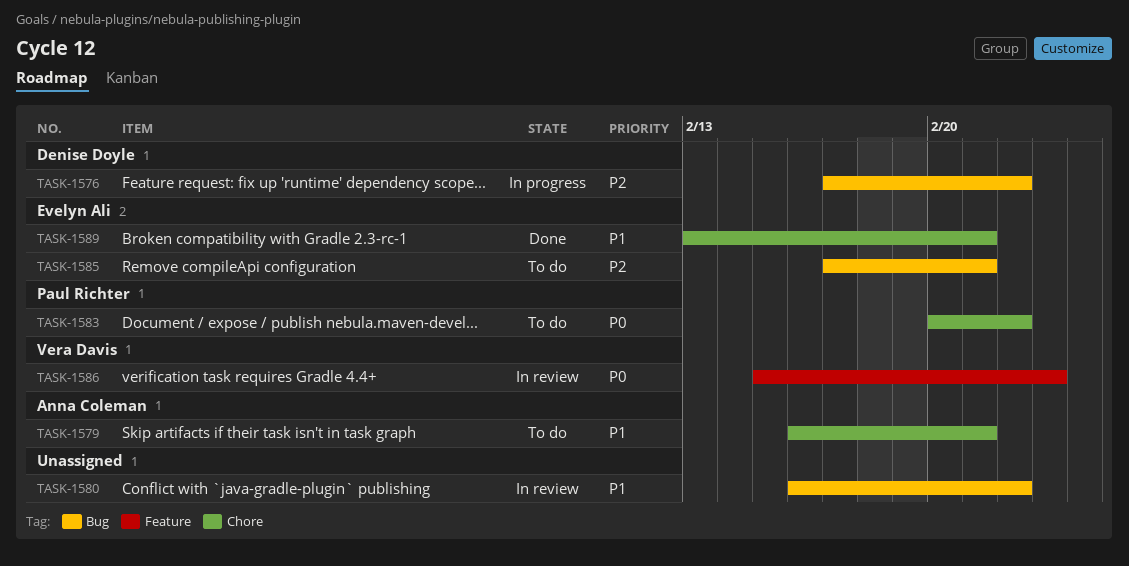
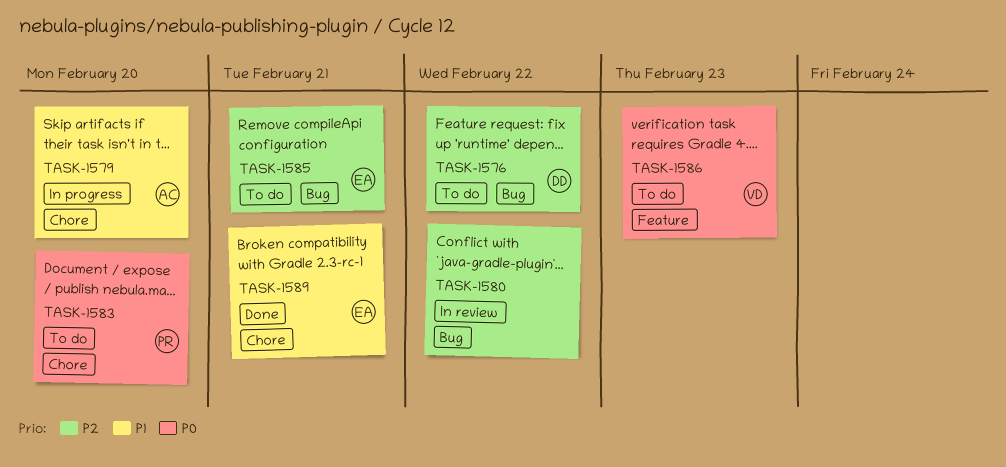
TASK-1576, status: In progress -> To do
TASK-1579, status: To do -> In progress
TASK-1579, due: Feb 21 -> Feb 20
TASK-1580, priority: P1 -> P2
TASK-1583, due: Feb 22 -> Feb 20
TASK-1586, status: In review -> To do

